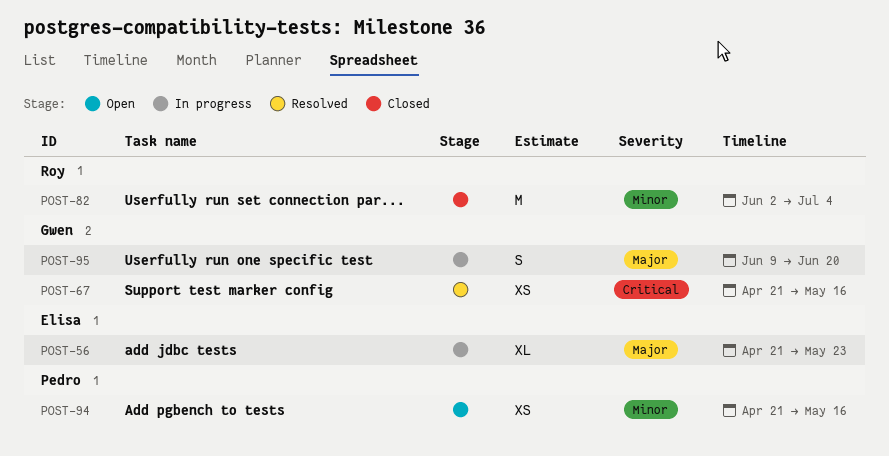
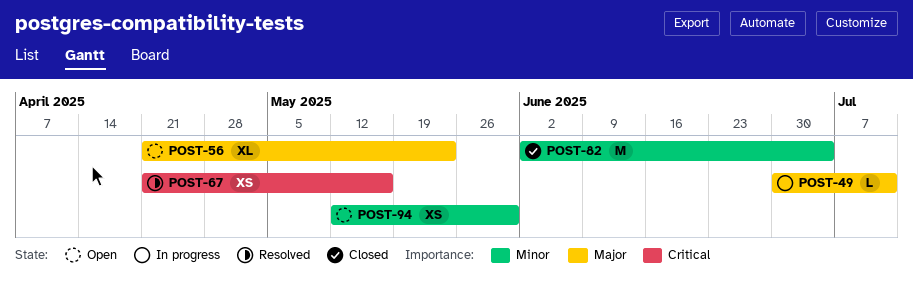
POST-49: none -> present
POST-56, status: In progress -> Open
POST-94, start: Apr 21 -> May 12
POST-94, due: May 16 -> May 30
POST-95: present -> none

